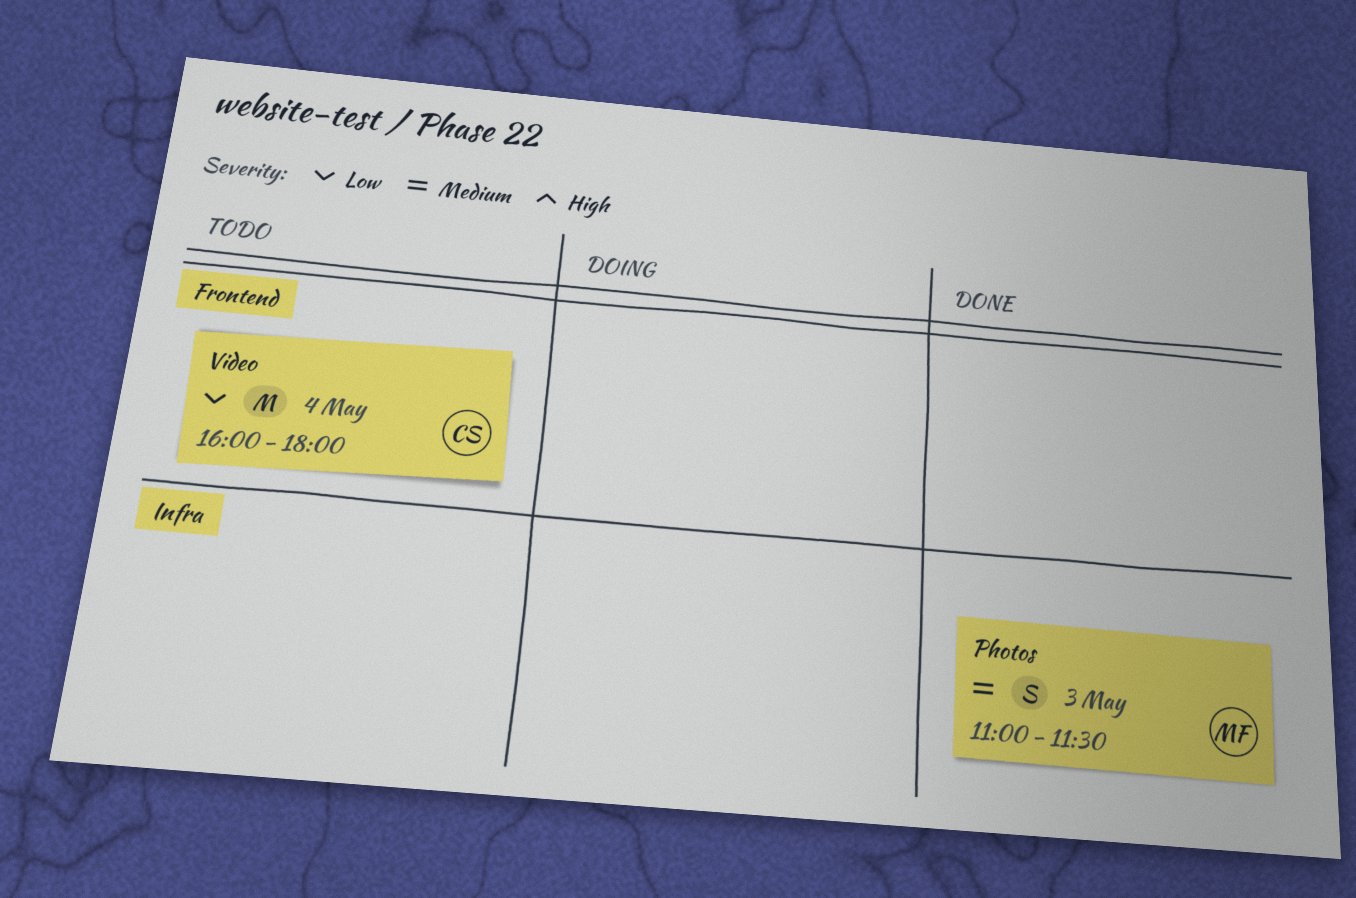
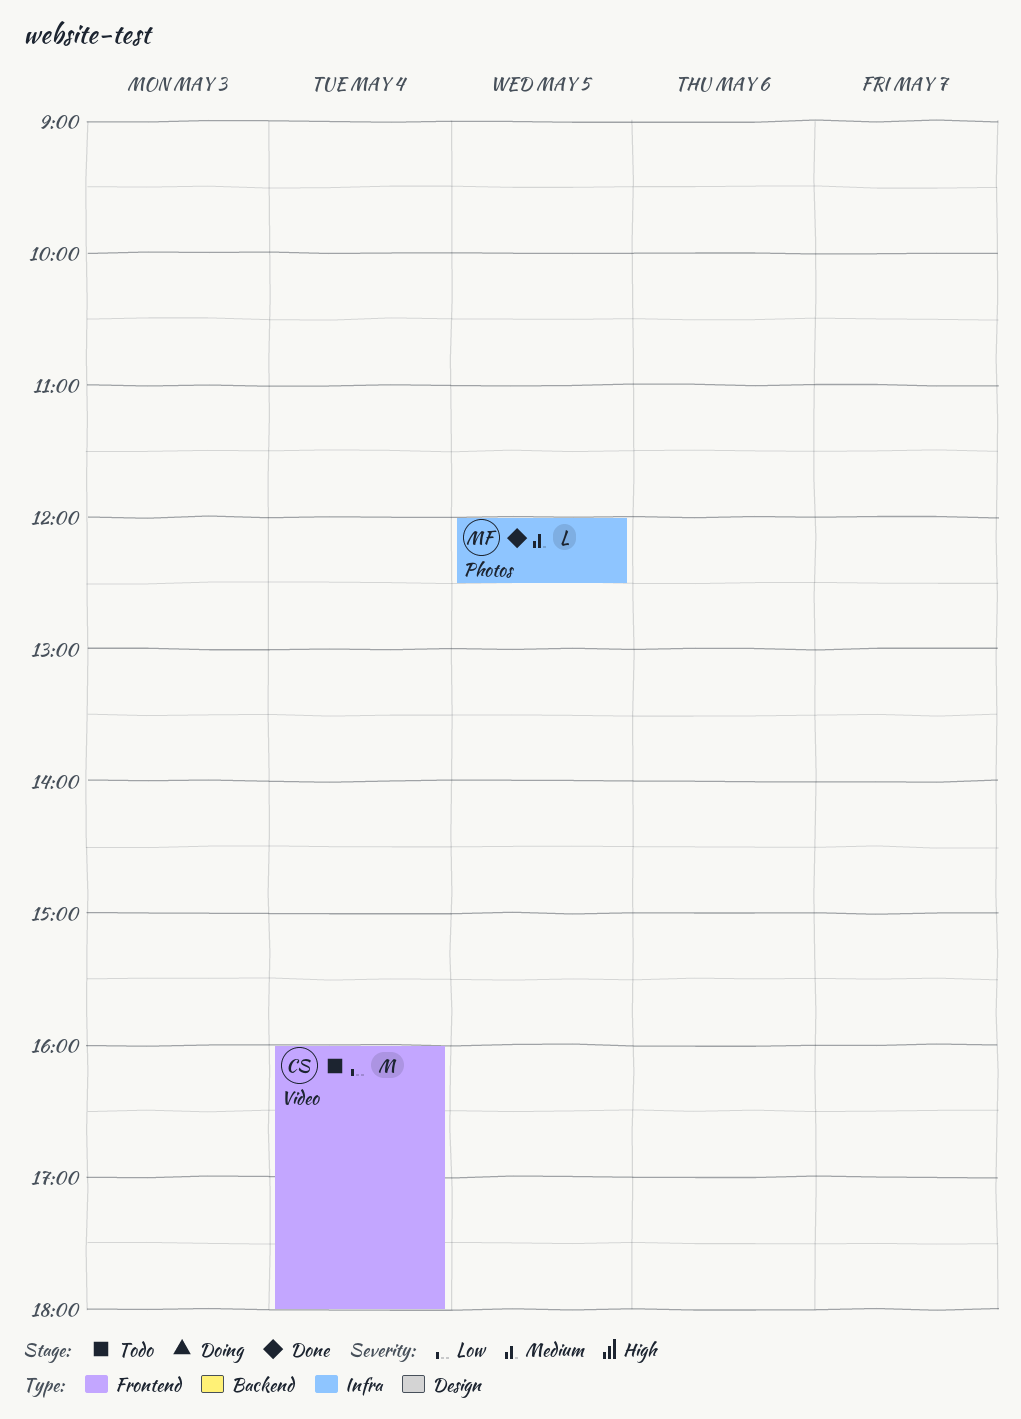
Photos, estimate: S -> L
Photos, day: May 3 -> May 5
Photos, begins: 11:00 -> 12:00
Photos, ends: 11:30 -> 12:30

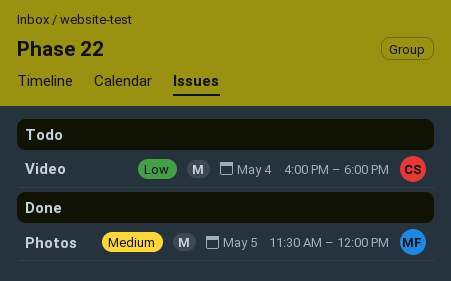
Photos, estimate: L -> M
Photos, begins: 12:00 -> 11:30
Photos, ends: 12:30 -> 12:00

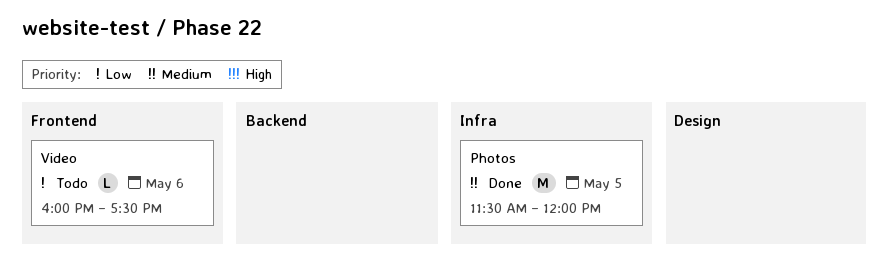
Video, estimate: M -> L
Video, day: May 4 -> May 6
Video, ends: 18:00 -> 17:30

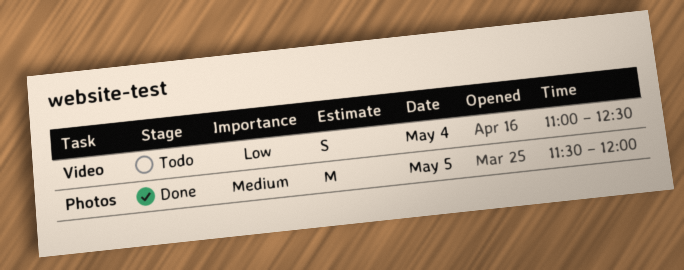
Video, estimate: L -> S
Video, day: May 6 -> May 4
Video, begins: 16:00 -> 11:00
Video, ends: 17:30 -> 12:30

